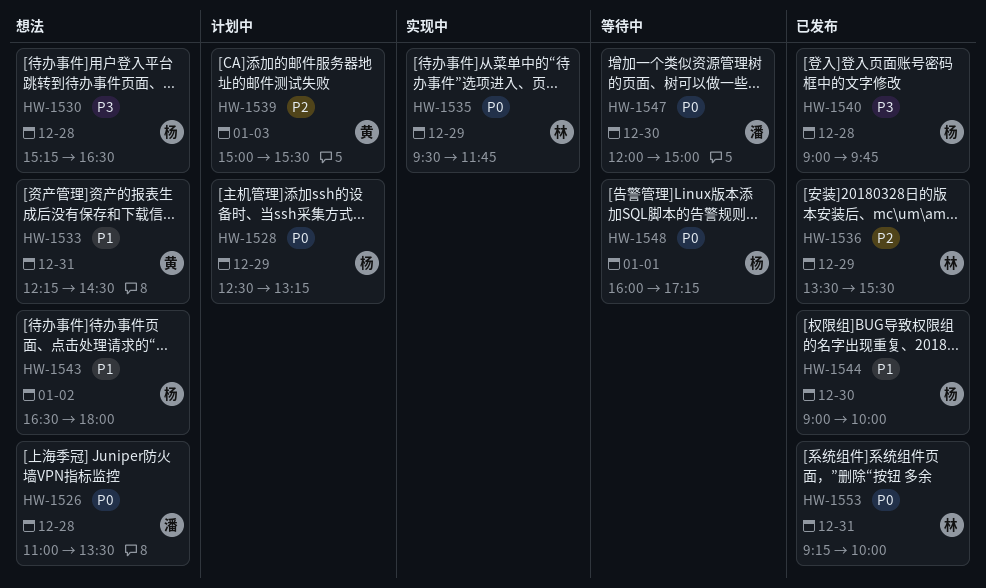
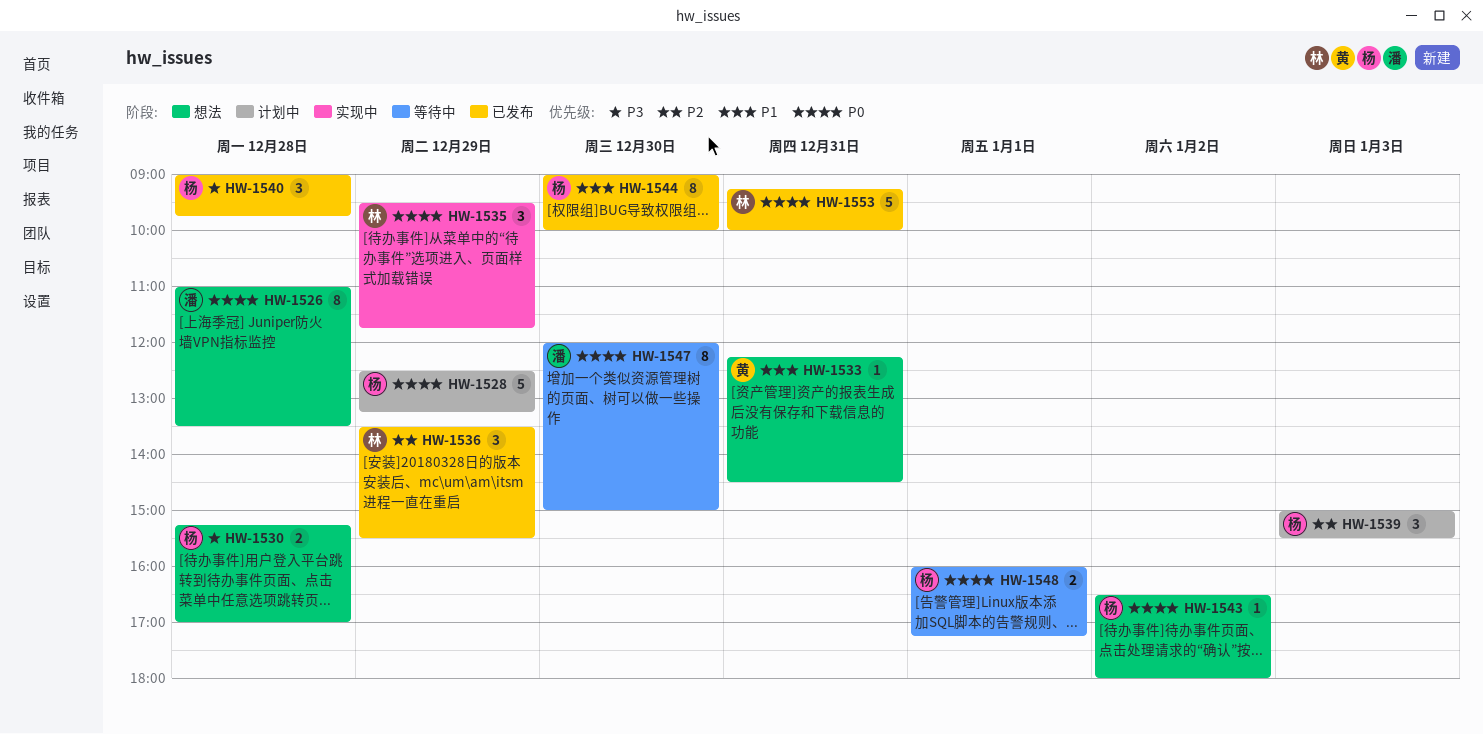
HW-1530, ends: 16:30 -> 17:00
HW-1539, owner: 黄 -> 杨
HW-1543, priority: P1 -> P0

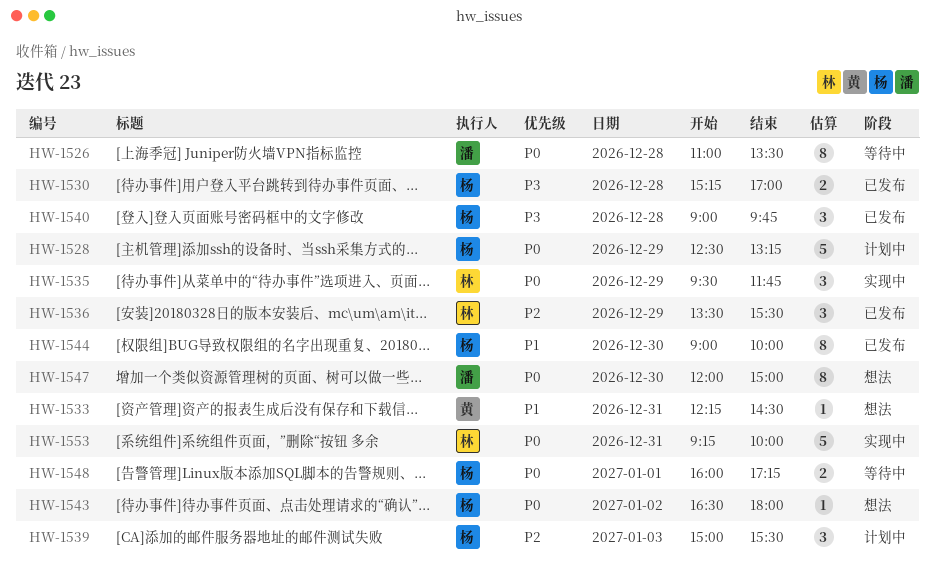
HW-1526, status: 想法 -> 等待中
HW-1530, status: 想法 -> 已发布
HW-1547, status: 等待中 -> 想法
HW-1553, status: 已发布 -> 实现中

